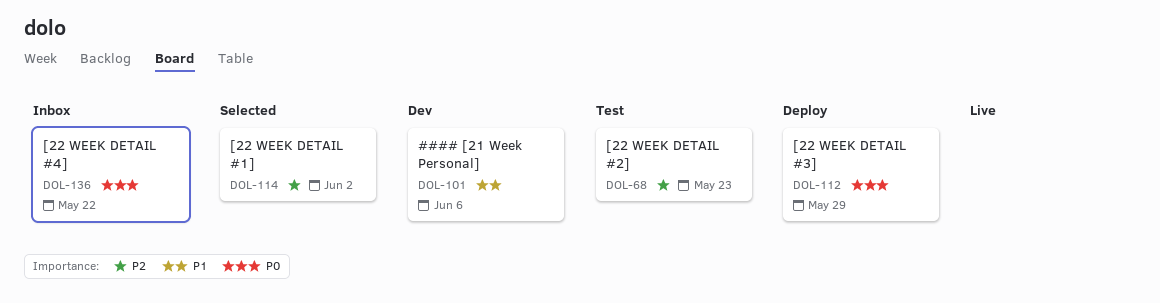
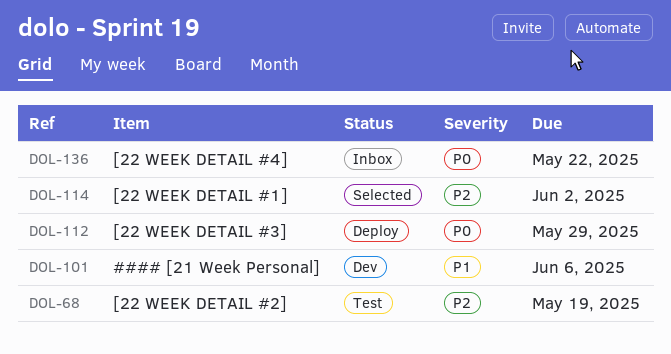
DOL-68, due: May 23 -> May 19

